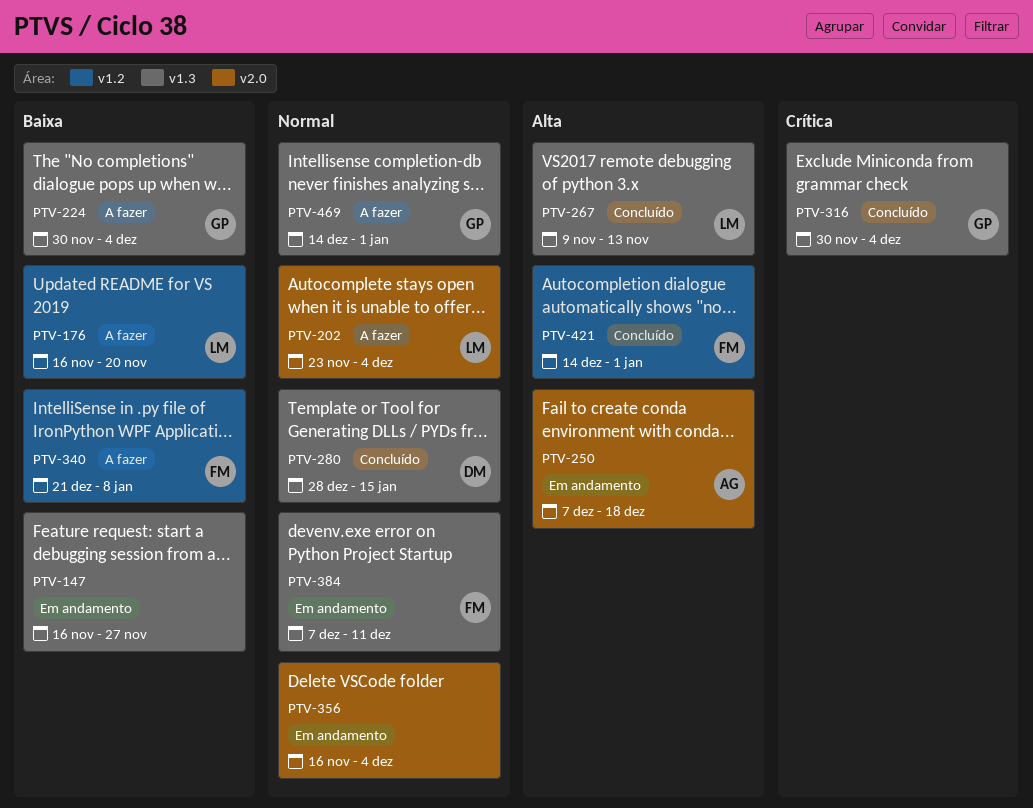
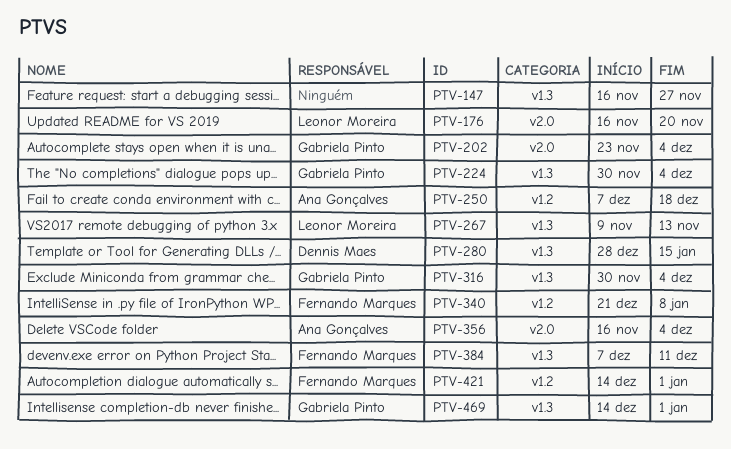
PTV-176, label: v1.2 -> v2.0
PTV-202, owner: Leonor Moreira -> Gabriela Pinto
PTV-250, label: v2.0 -> v1.2
PTV-356, owner: none -> Ana Gonçalves

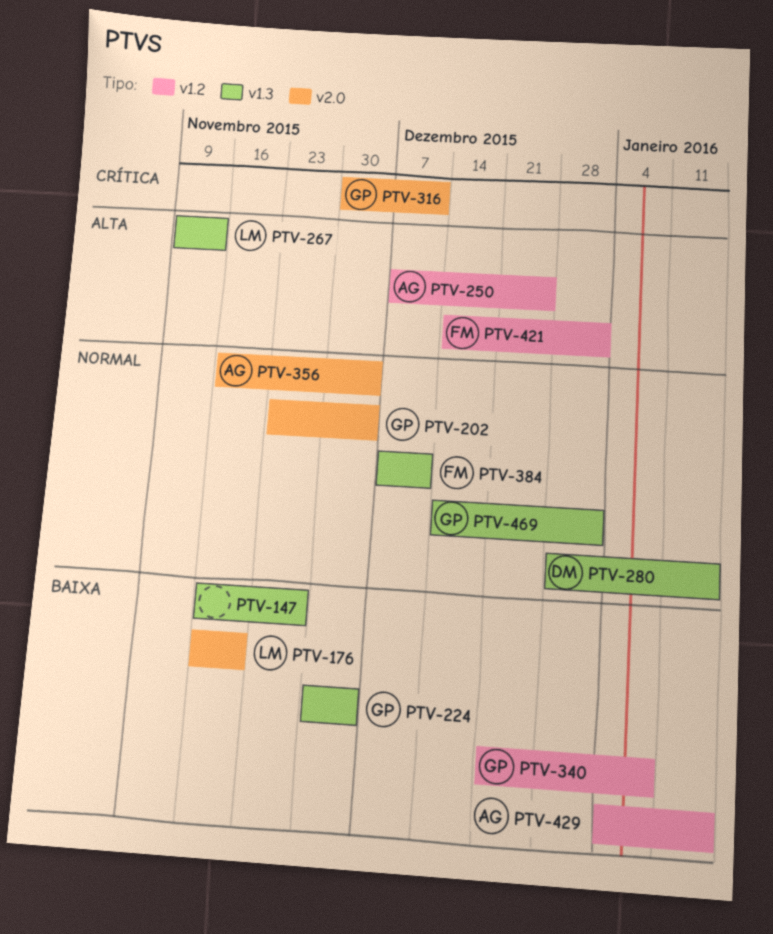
PTV-250, due: Dec 18 -> Dec 25
PTV-316, label: v1.3 -> v2.0
PTV-316, due: Dec 4 -> Dec 11
PTV-340, owner: Fernando Marques -> Gabriela Pinto
PTV-429: none -> present

